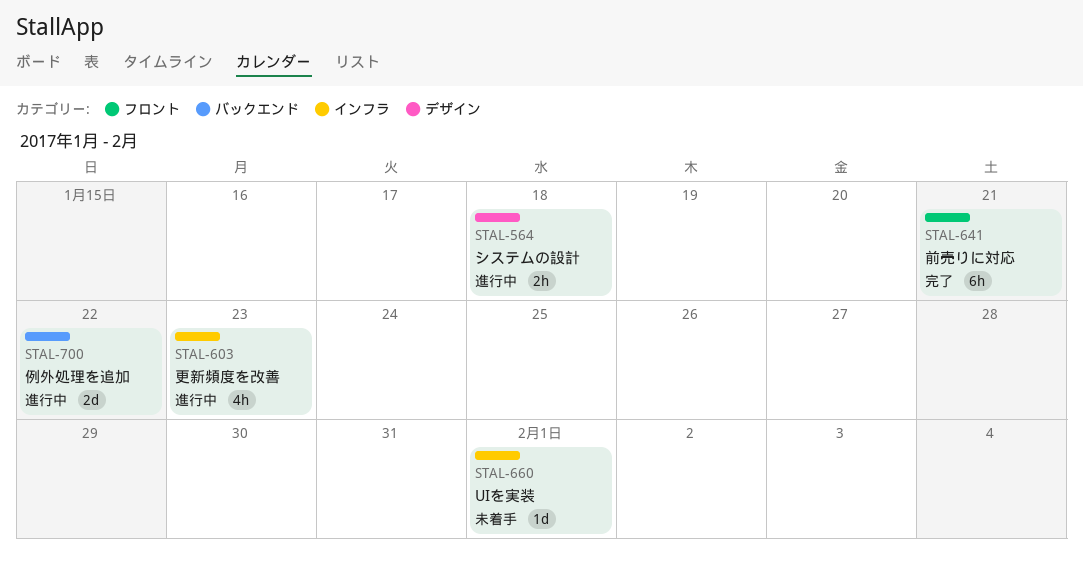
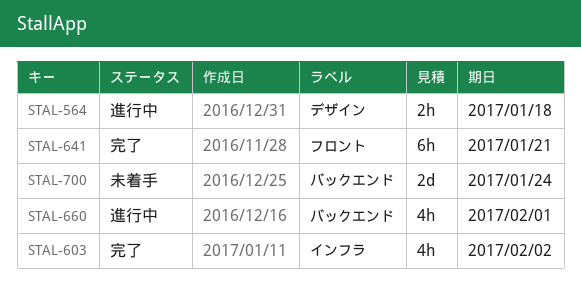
STAL-603, status: 進行中 -> 完了
STAL-603, due: Jan 23 -> Feb 2
STAL-660, status: 未着手 -> 進行中
STAL-660, label: インフラ -> バックエンド
STAL-660, estimate: 1d -> 4h
STAL-700, status: 進行中 -> 未着手
STAL-700, due: Jan 22 -> Jan 24

